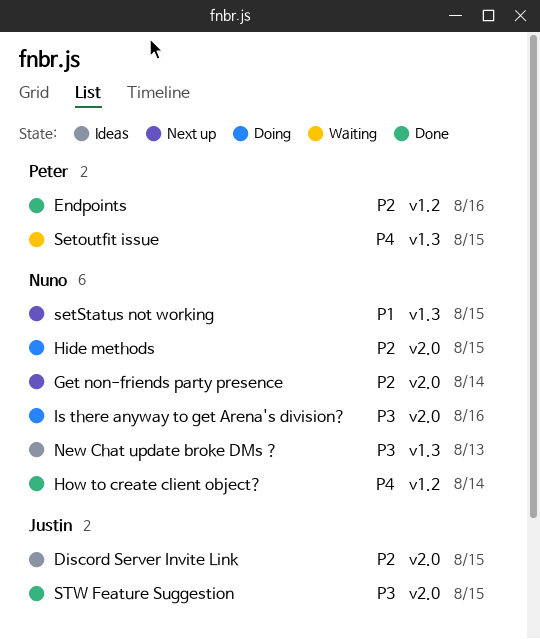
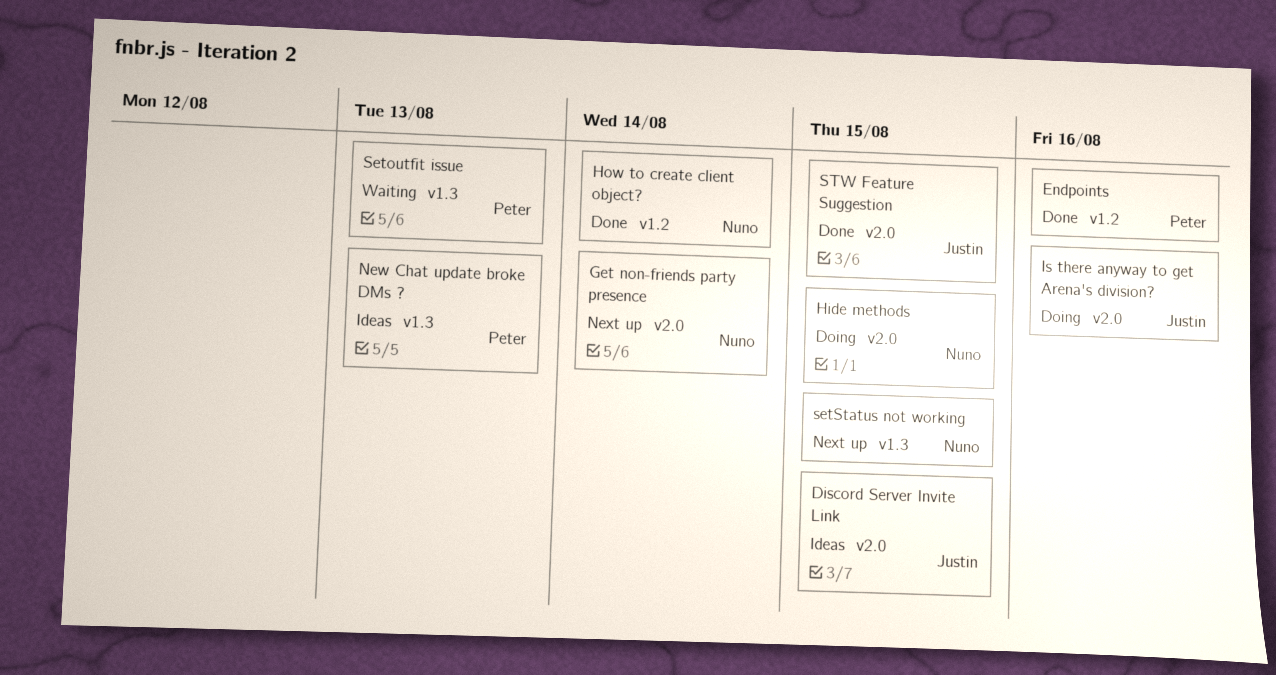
Is there anyway to get Arena's division?, owner: Nuno -> Justin
New Chat update broke DMs ?, owner: Nuno -> Peter
Setoutfit issue, due: Aug 15 -> Aug 13

